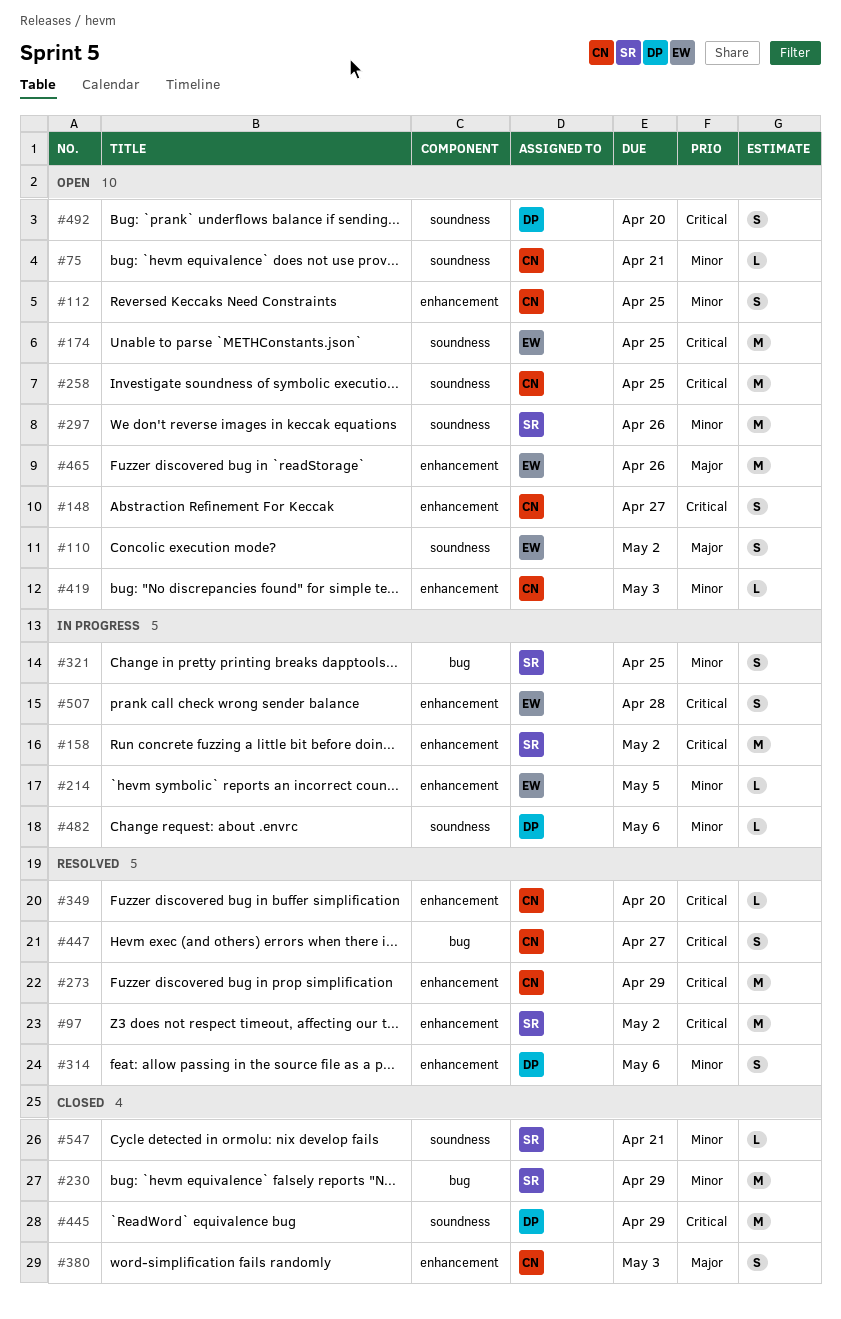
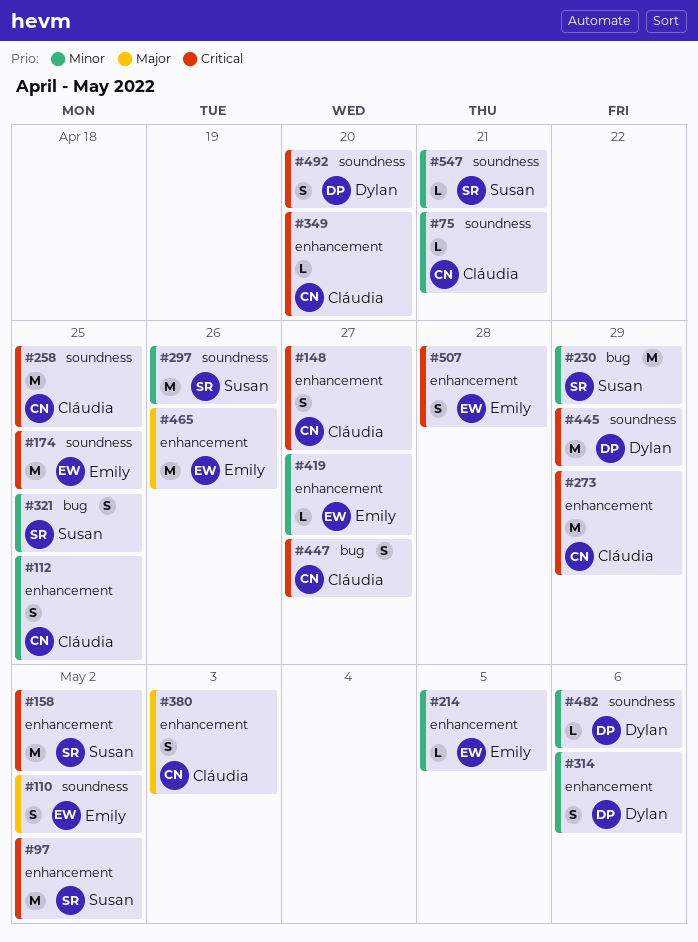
#419, owner: Cláudia -> Emily
#419, due: May 3 -> Apr 27

